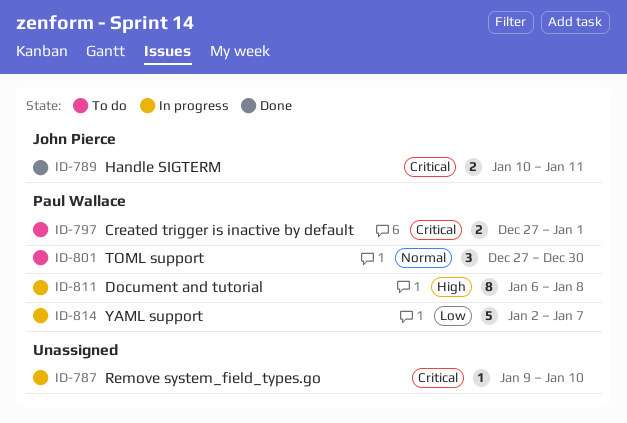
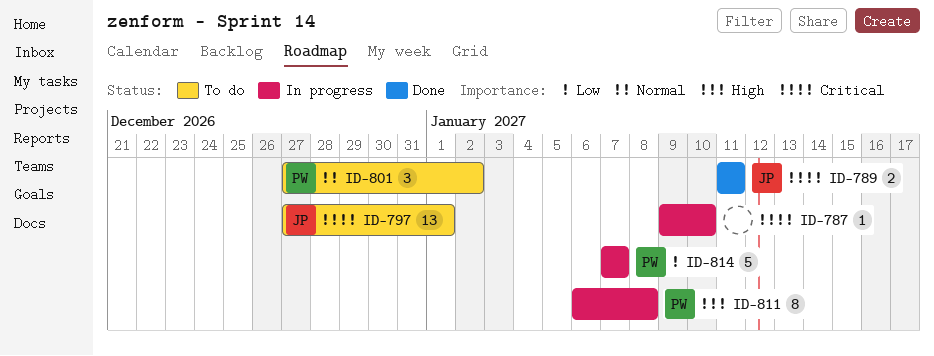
ID-789, start: Jan 10 -> Jan 11
ID-797, owner: Paul Wallace -> John Pierce
ID-797, estimate: 2 -> 13
ID-801, due: Dec 30 -> Jan 2
ID-814, start: Jan 2 -> Jan 7

